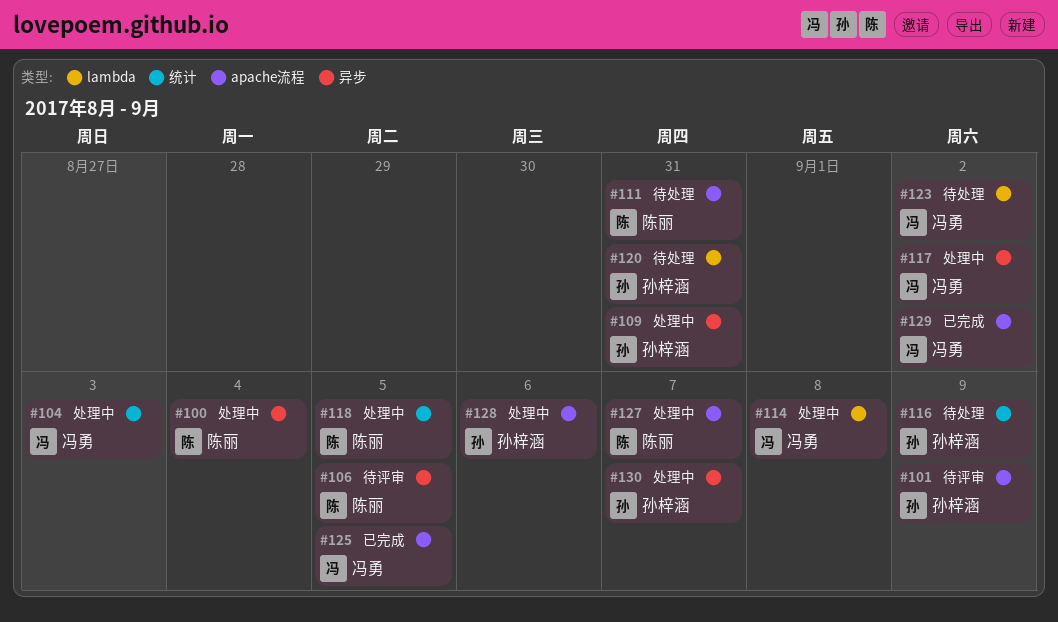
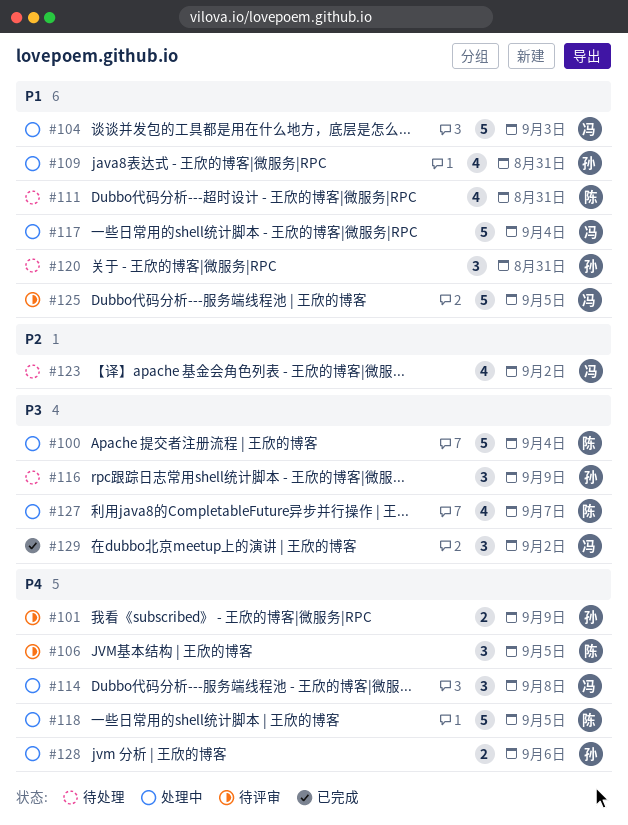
#117, due: Sep 2 -> Sep 4
#125, status: 已完成 -> 待评审
#130: present -> none

